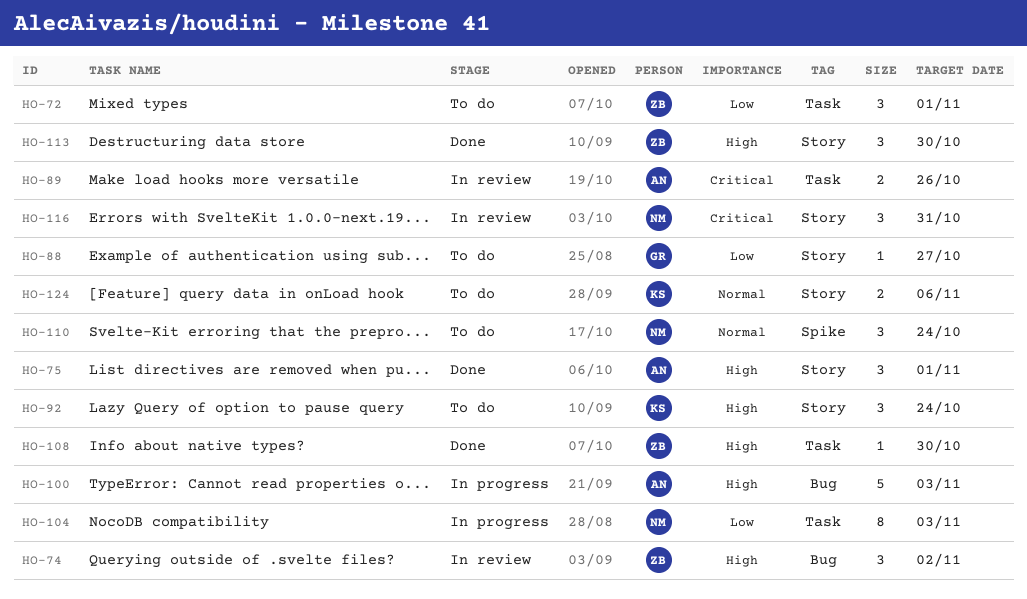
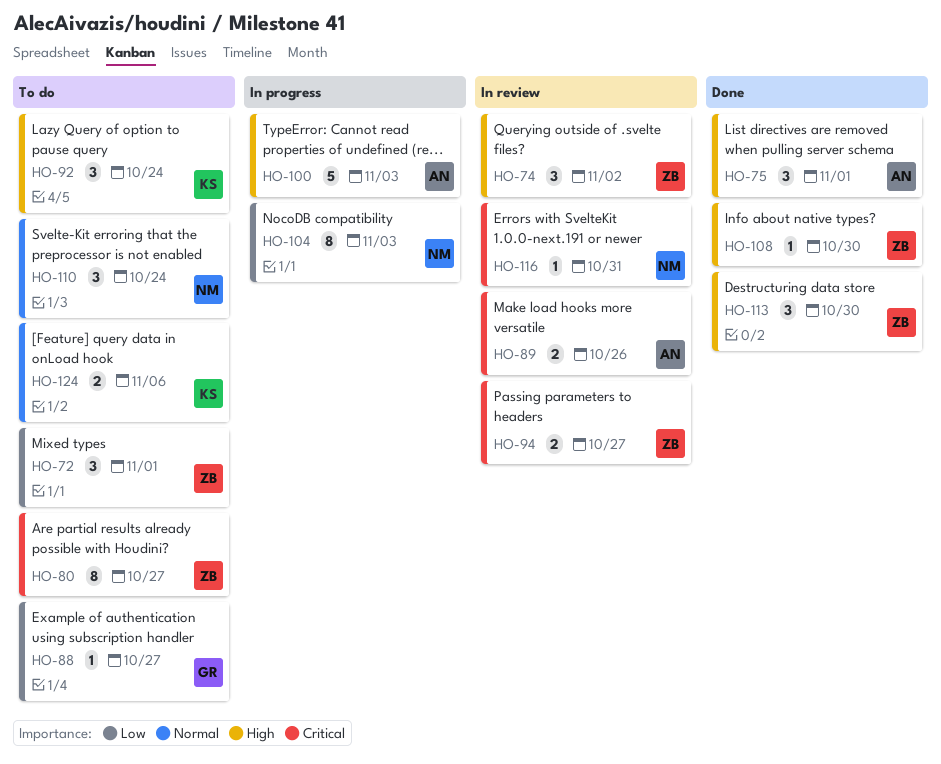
HO-80: none -> present
HO-94: none -> present
HO-116, estimate: 3 -> 1

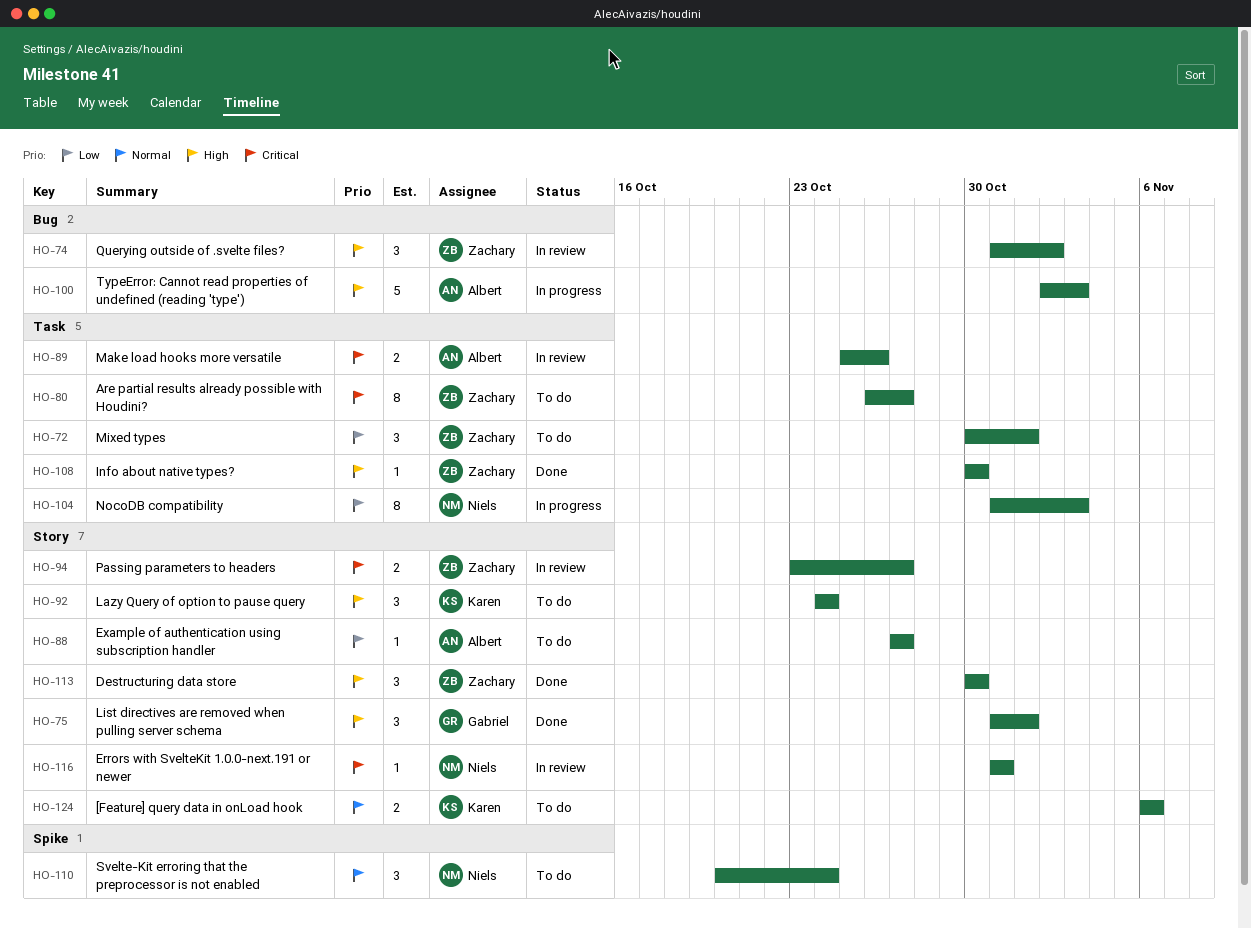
HO-75, owner: Albert -> Gabriel
HO-88, owner: Gabriel -> Albert

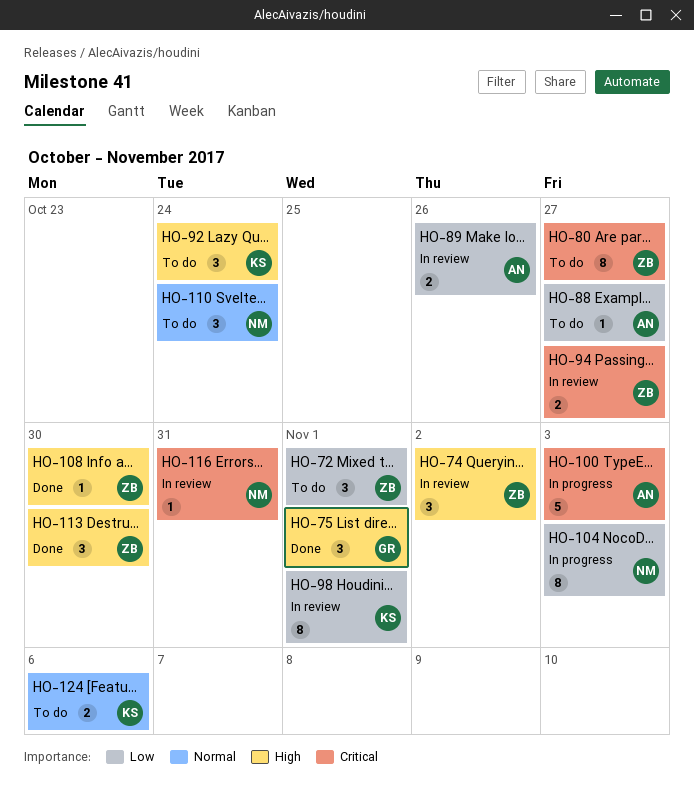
HO-89, priority: Critical -> Low
HO-98: none -> present
HO-100, priority: High -> Critical

